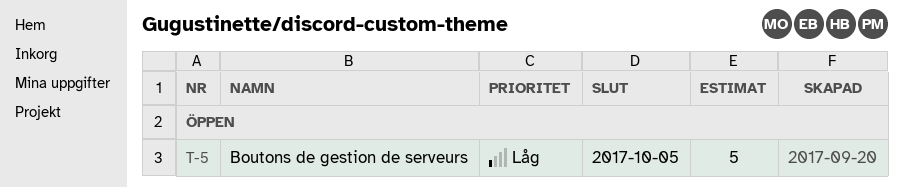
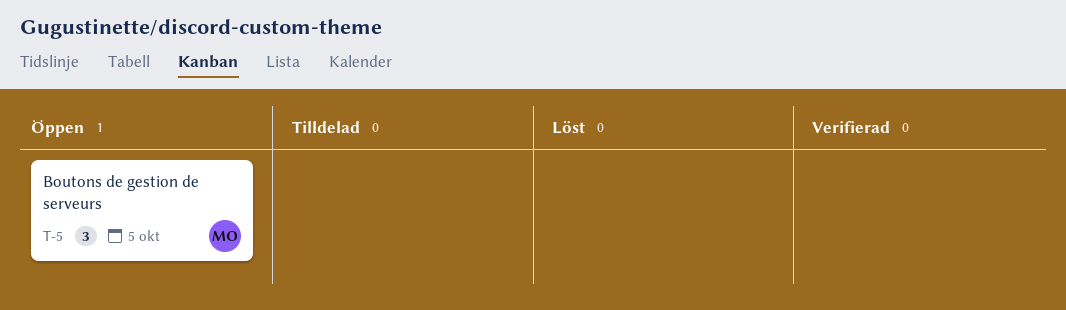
T-5, estimate: 5 -> 3

